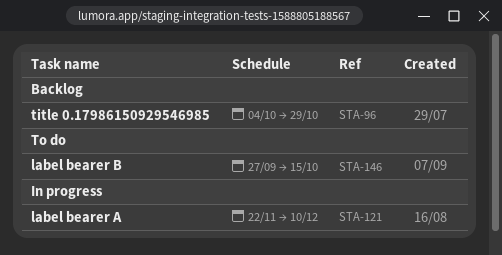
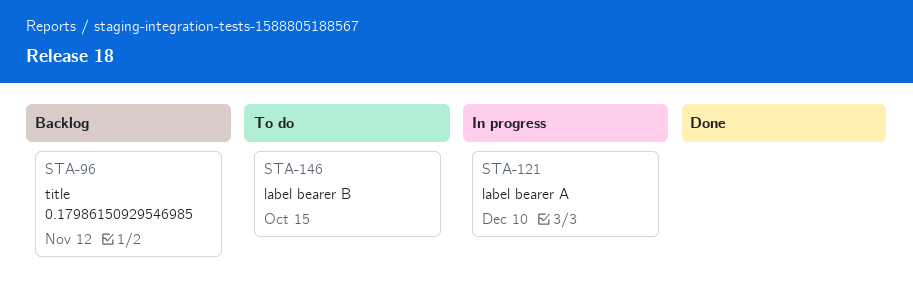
STA-96, due: Oct 29 -> Nov 12

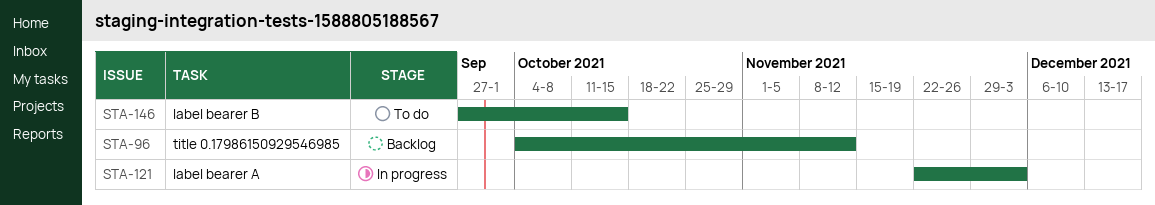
STA-121, due: Dec 10 -> Dec 3

